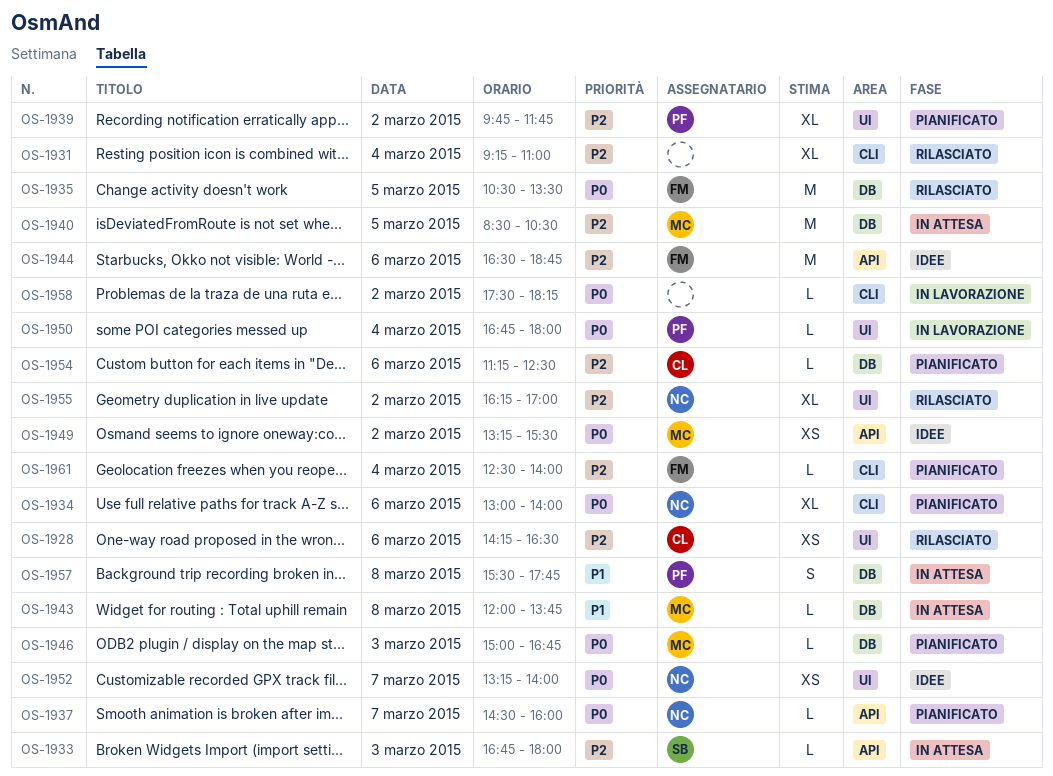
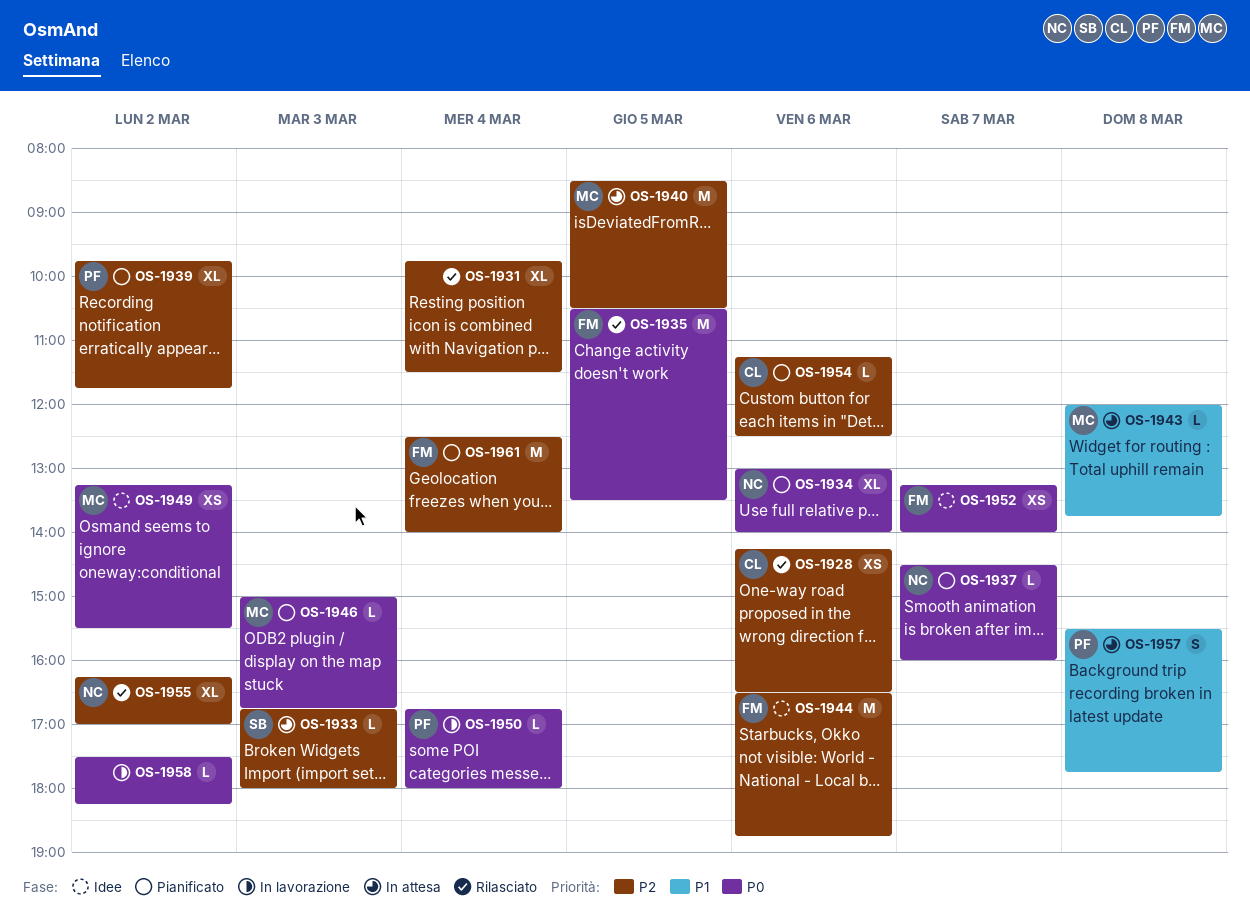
OS-1931, begins: 09:15 -> 09:45
OS-1931, ends: 11:00 -> 11:30
OS-1952, owner: NC -> FM
OS-1961, estimate: L -> M

